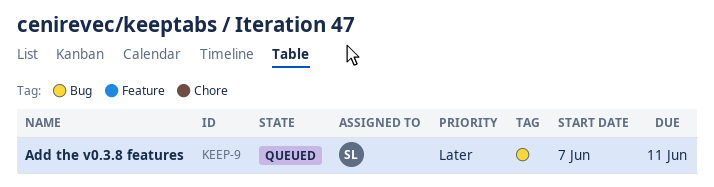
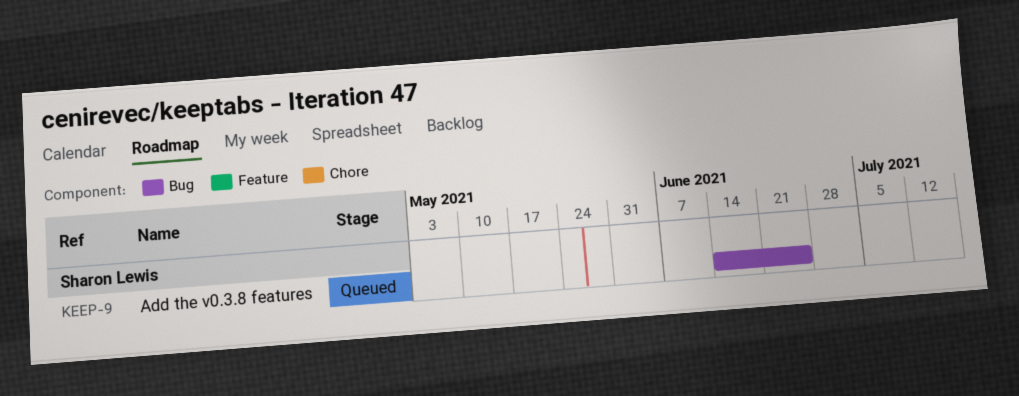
KEEP-9, start: Jun 7 -> Jun 14
KEEP-9, due: Jun 11 -> Jun 25

